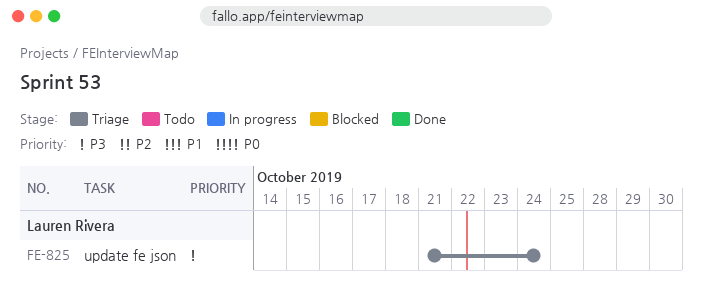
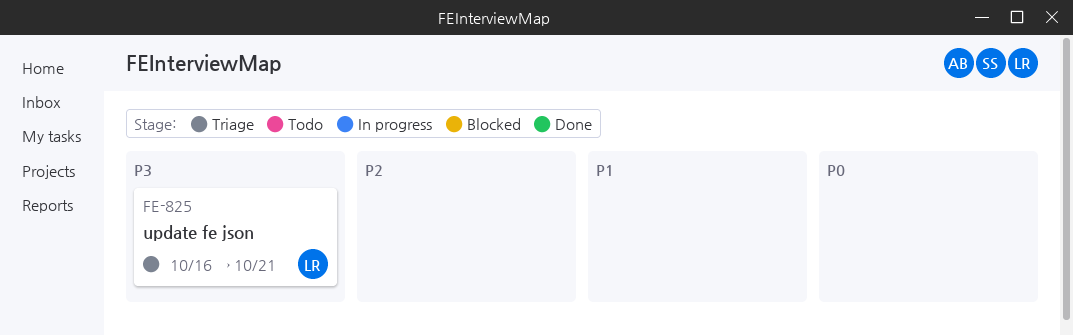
FE-825, start: Oct 21 -> Oct 16
FE-825, due: Oct 24 -> Oct 21

